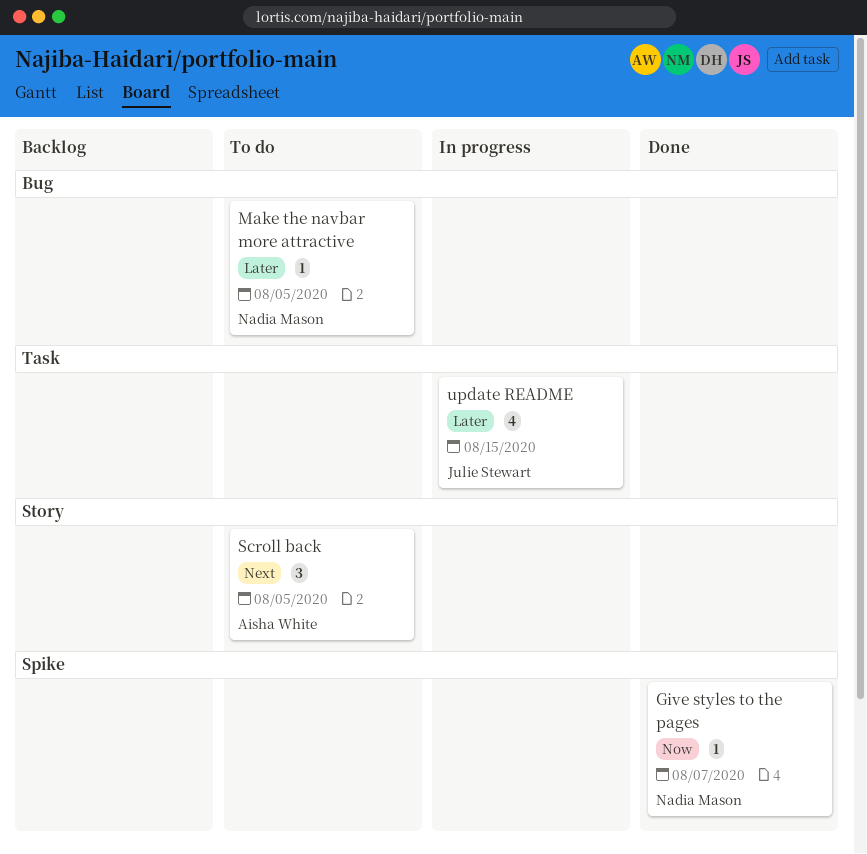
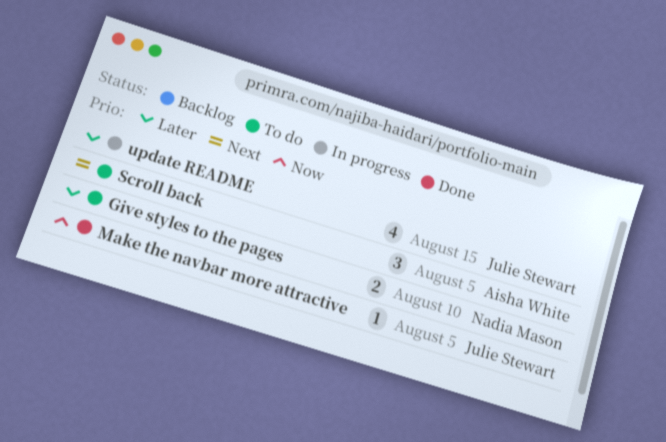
Give styles to the pages, status: Done -> To do
Give styles to the pages, priority: Now -> Later
Give styles to the pages, estimate: 1 -> 2
Give styles to the pages, due: Aug 7 -> Aug 10
Make the navbar more attractive, status: To do -> Done
Make the navbar more attractive, owner: Nadia Mason -> Julie Stewart
Make the navbar more attractive, priority: Later -> Now

